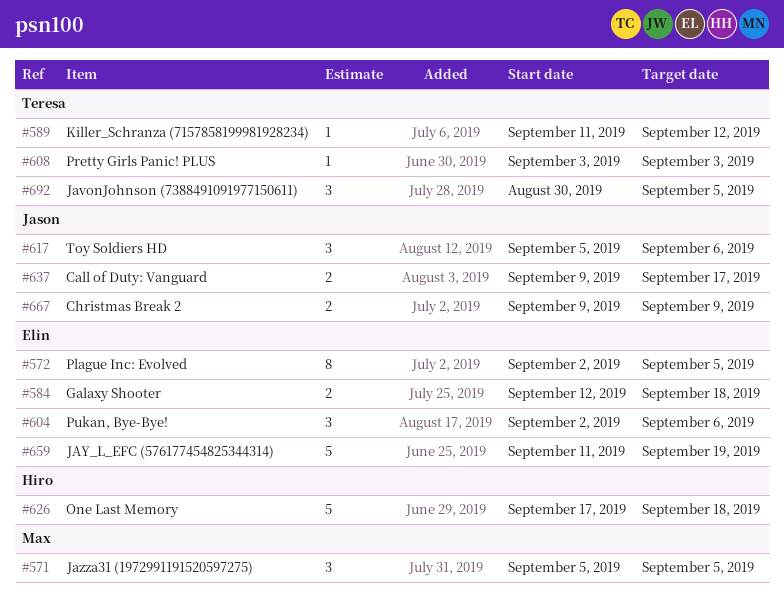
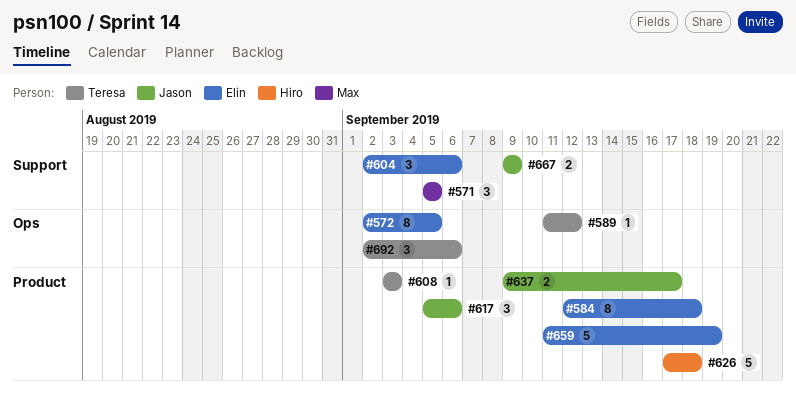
#584, estimate: 2 -> 8
#692, start: Aug 30 -> Sep 2
#692, due: Sep 5 -> Sep 6

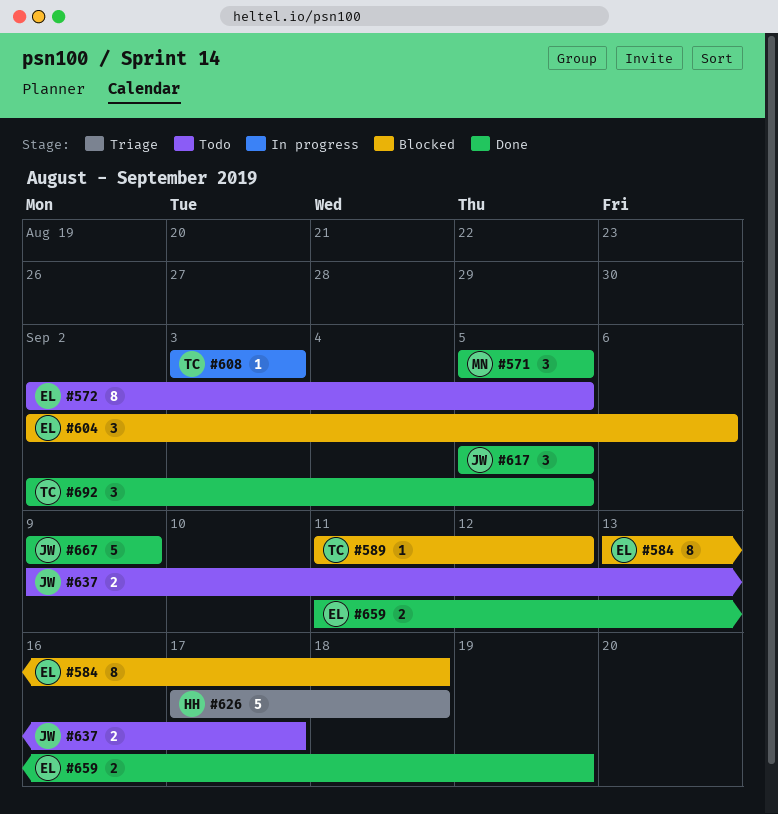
#584, start: Sep 12 -> Sep 13
#617, due: Sep 6 -> Sep 5
#659, estimate: 5 -> 2
#667, estimate: 2 -> 5
#692, due: Sep 6 -> Sep 5

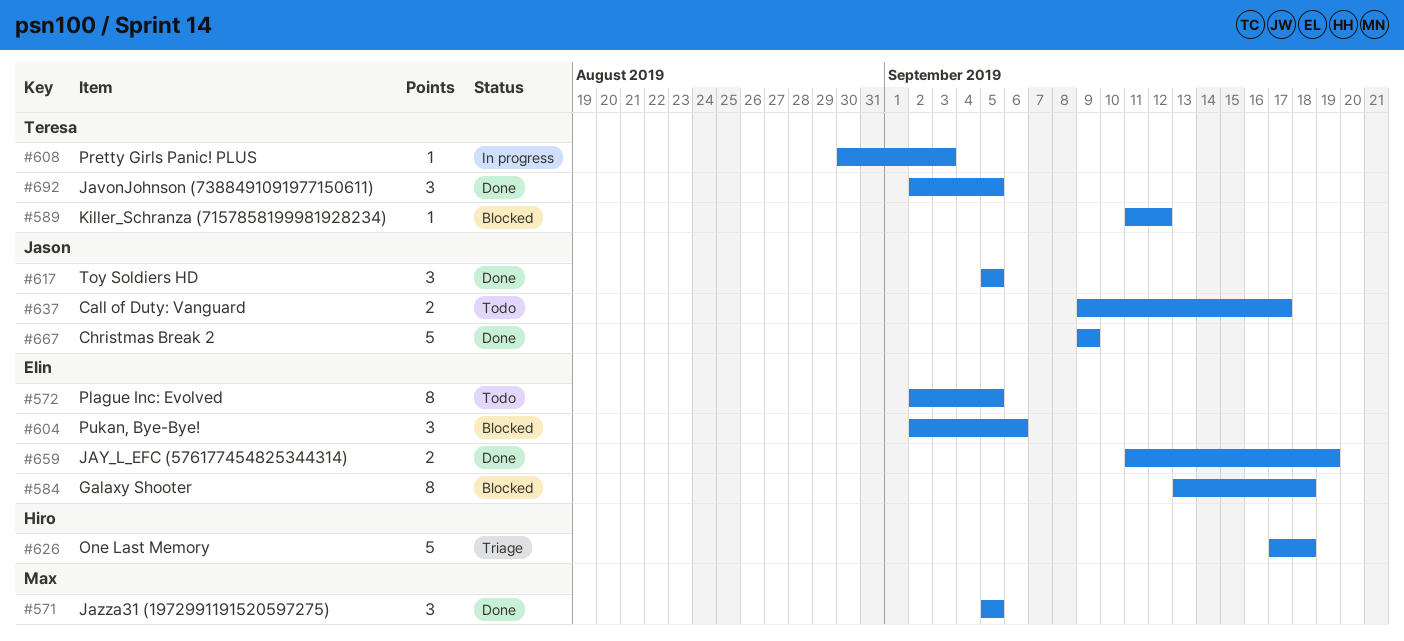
#608, start: Sep 3 -> Aug 30

